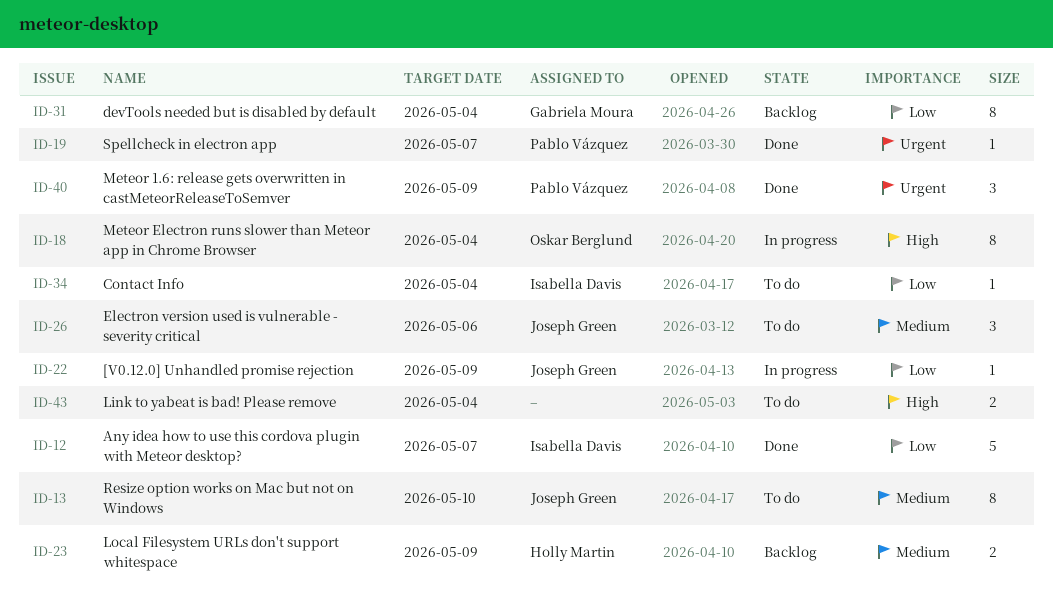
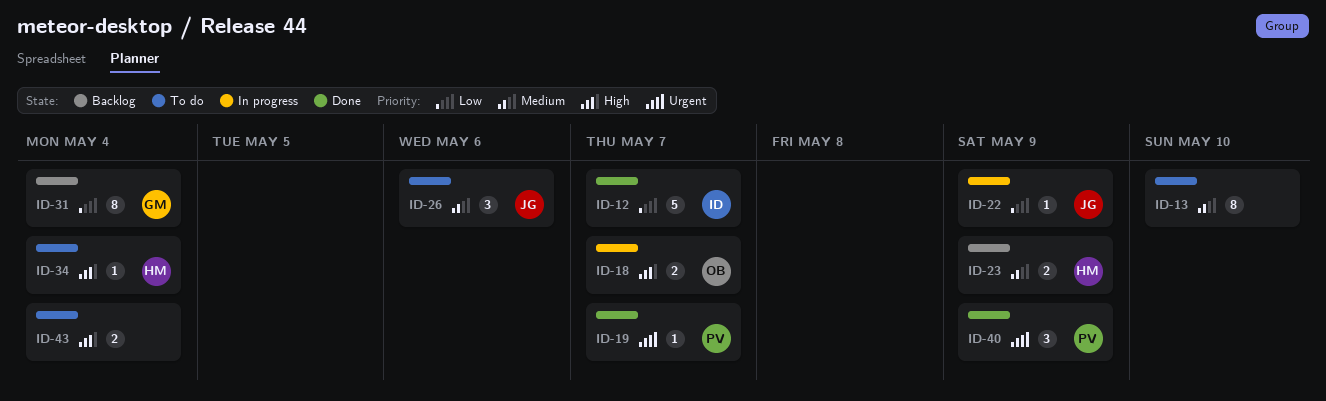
ID-13, owner: Joseph Green -> none
ID-18, estimate: 8 -> 2
ID-18, due: May 4 -> May 7
ID-34, owner: Isabella Davis -> Holly Martin
ID-34, priority: Low -> High

